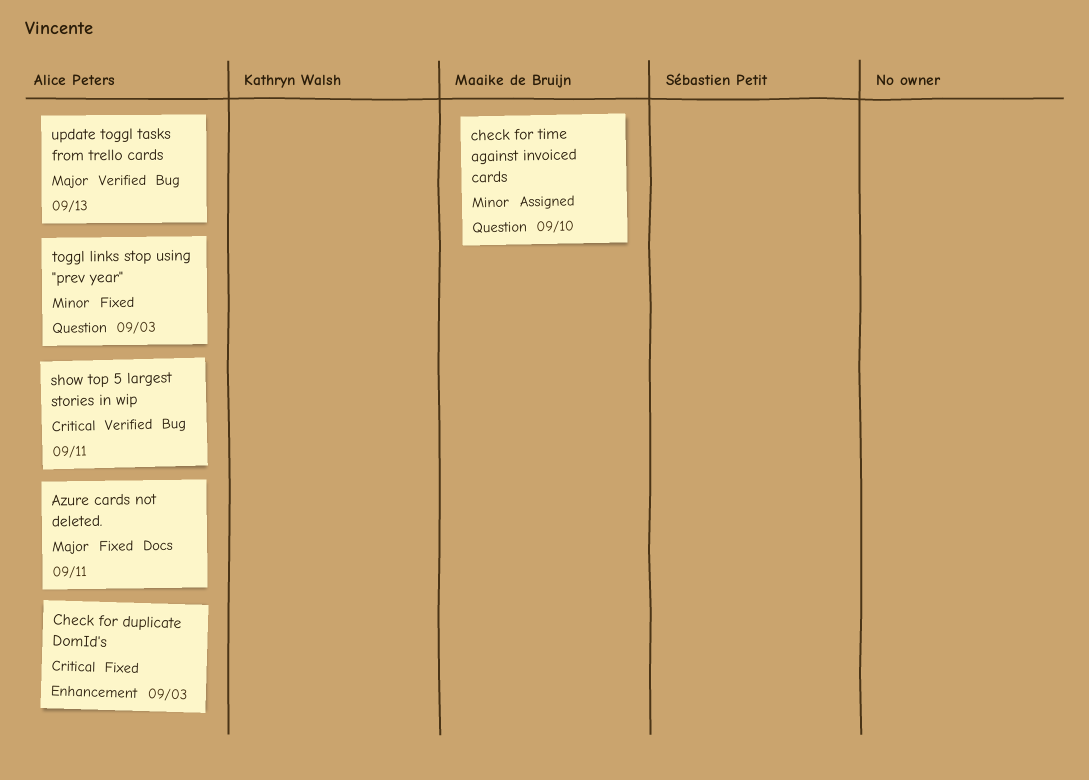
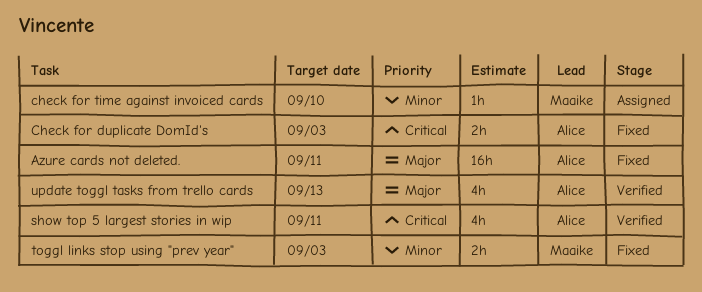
toggl links stop using "prev year", owner: Alice Peters -> Maaike de Bruijn

